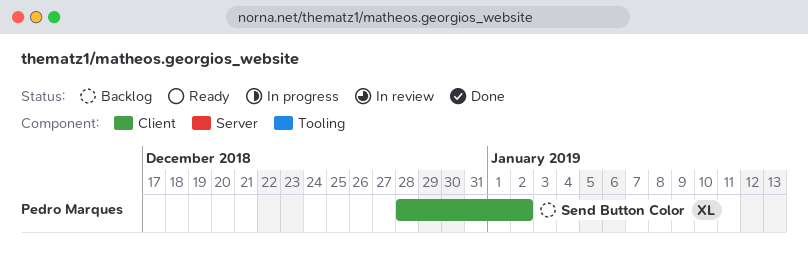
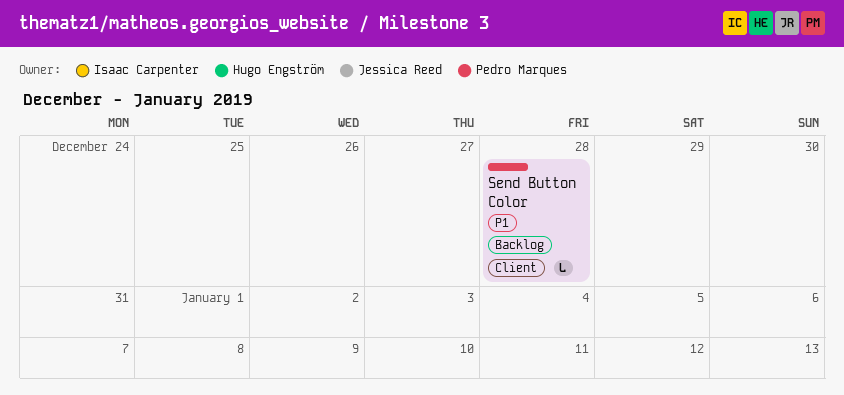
Send Button Color, estimate: XL -> L
Send Button Color, due: Jan 2 -> Dec 28

